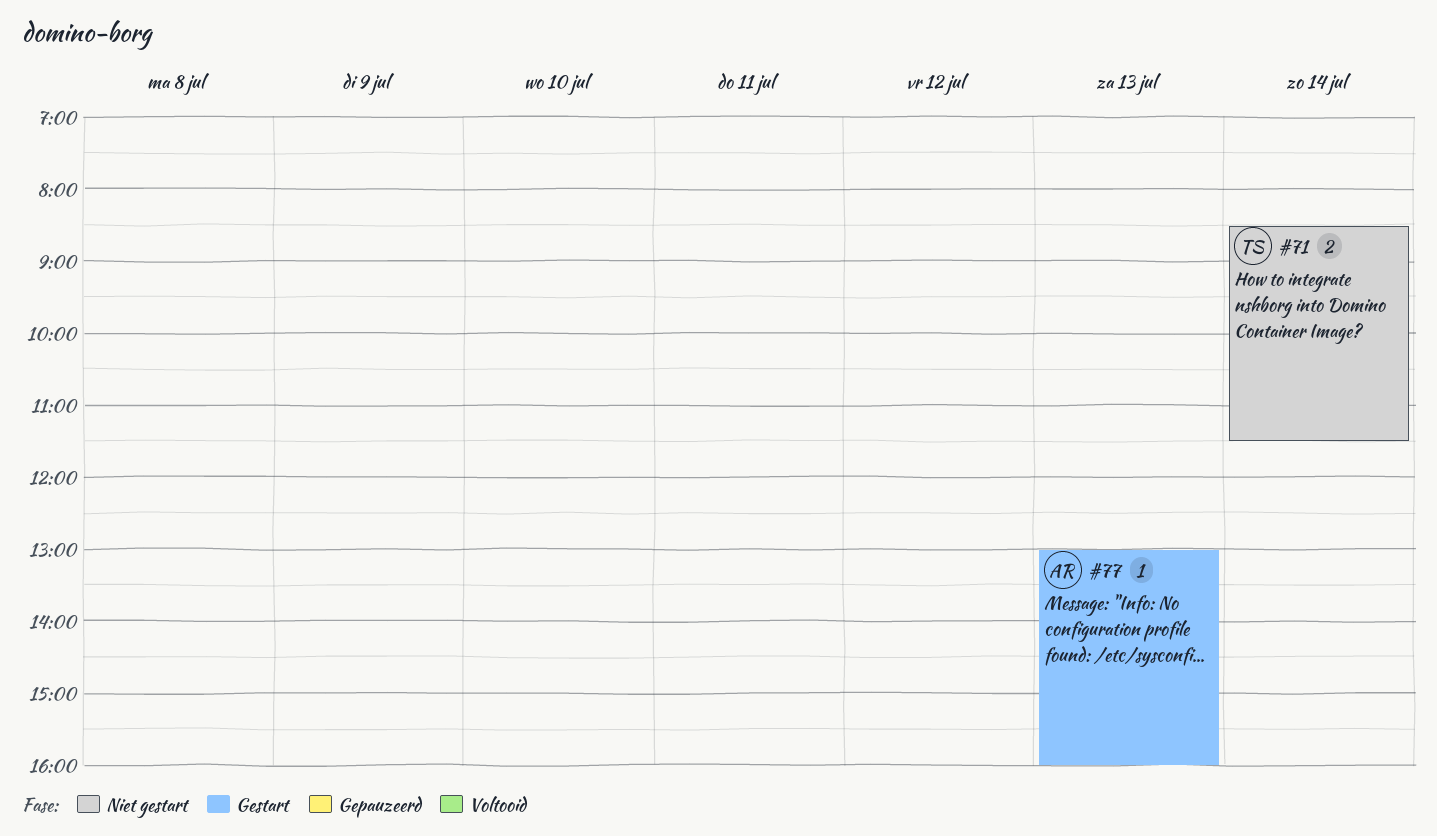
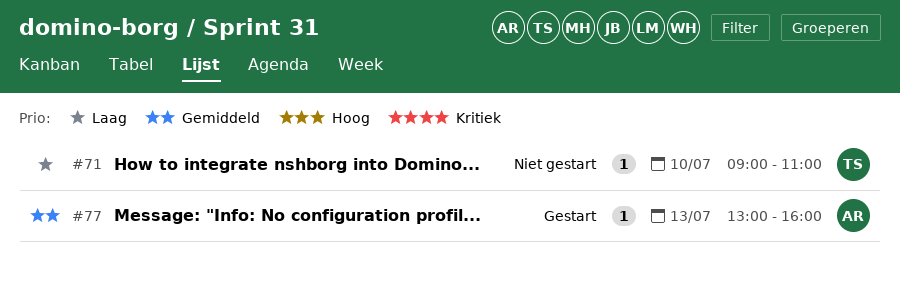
#71, estimate: 2 -> 1
#71, day: Jul 14 -> Jul 10
#71, begins: 08:30 -> 09:00
#71, ends: 11:30 -> 11:00

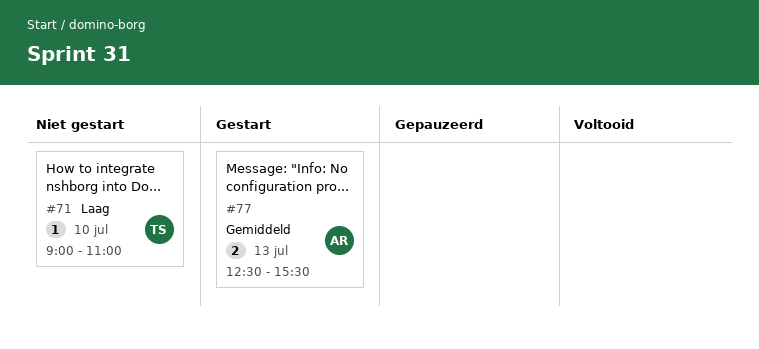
#77, estimate: 1 -> 2
#77, begins: 13:00 -> 12:30
#77, ends: 16:00 -> 15:30

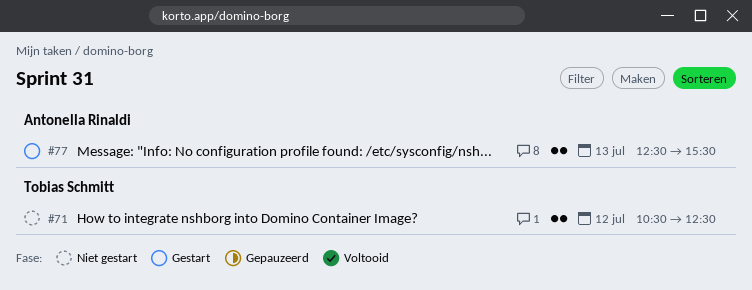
#71, estimate: 1 -> 2
#71, day: Jul 10 -> Jul 12
#71, begins: 09:00 -> 10:30
#71, ends: 11:00 -> 12:30

